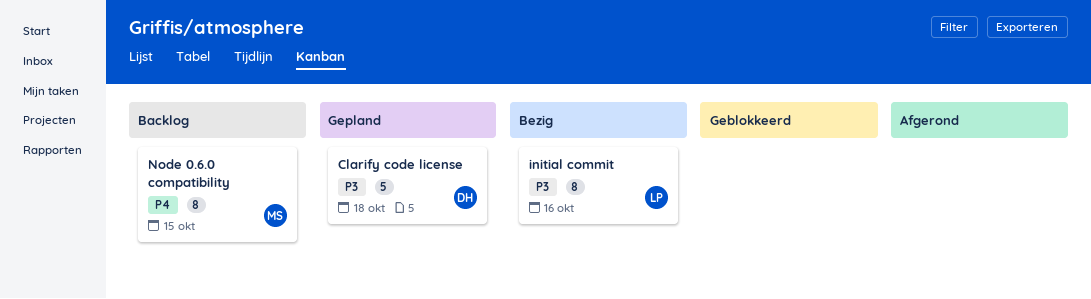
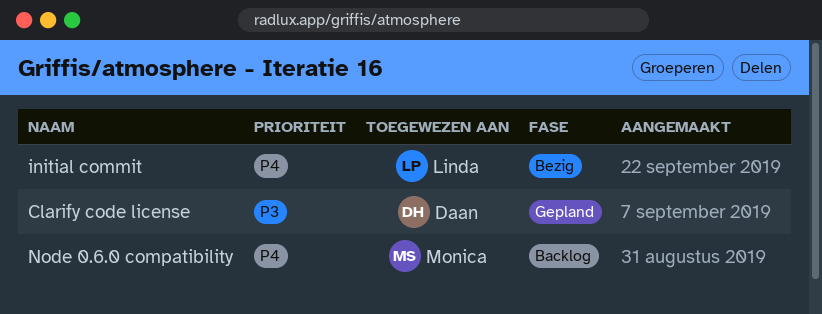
initial commit, priority: P3 -> P4

